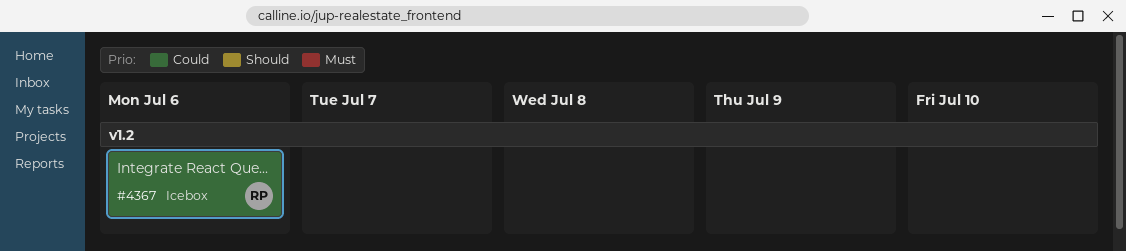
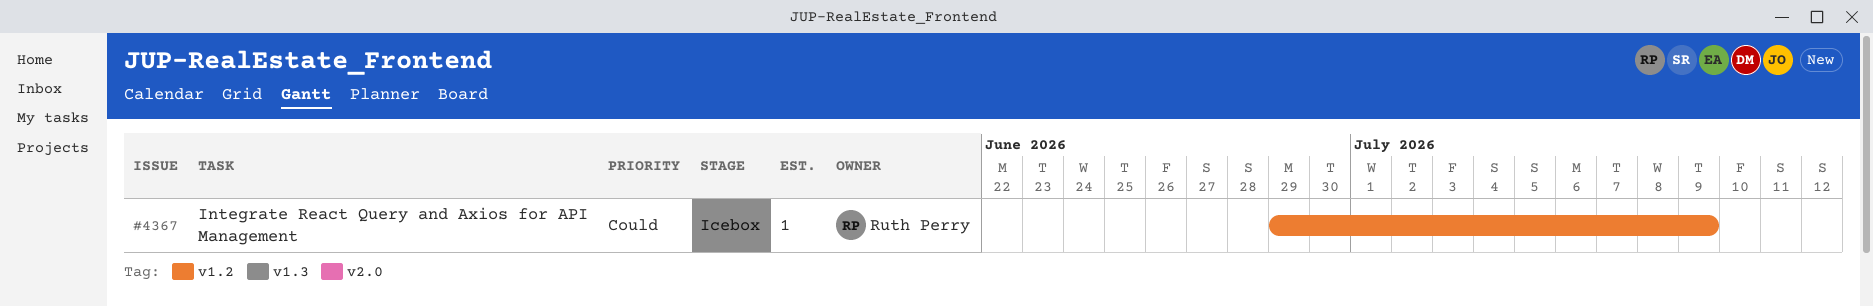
#4367, due: Jul 6 -> Jul 9

